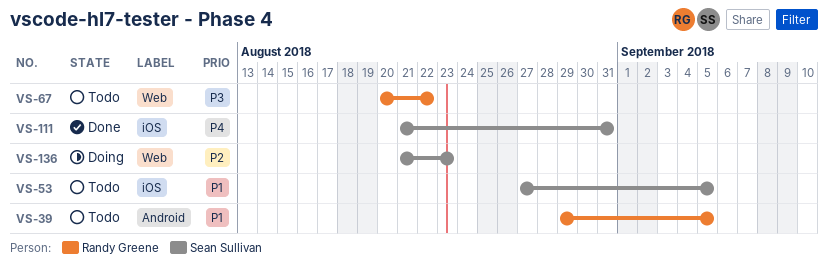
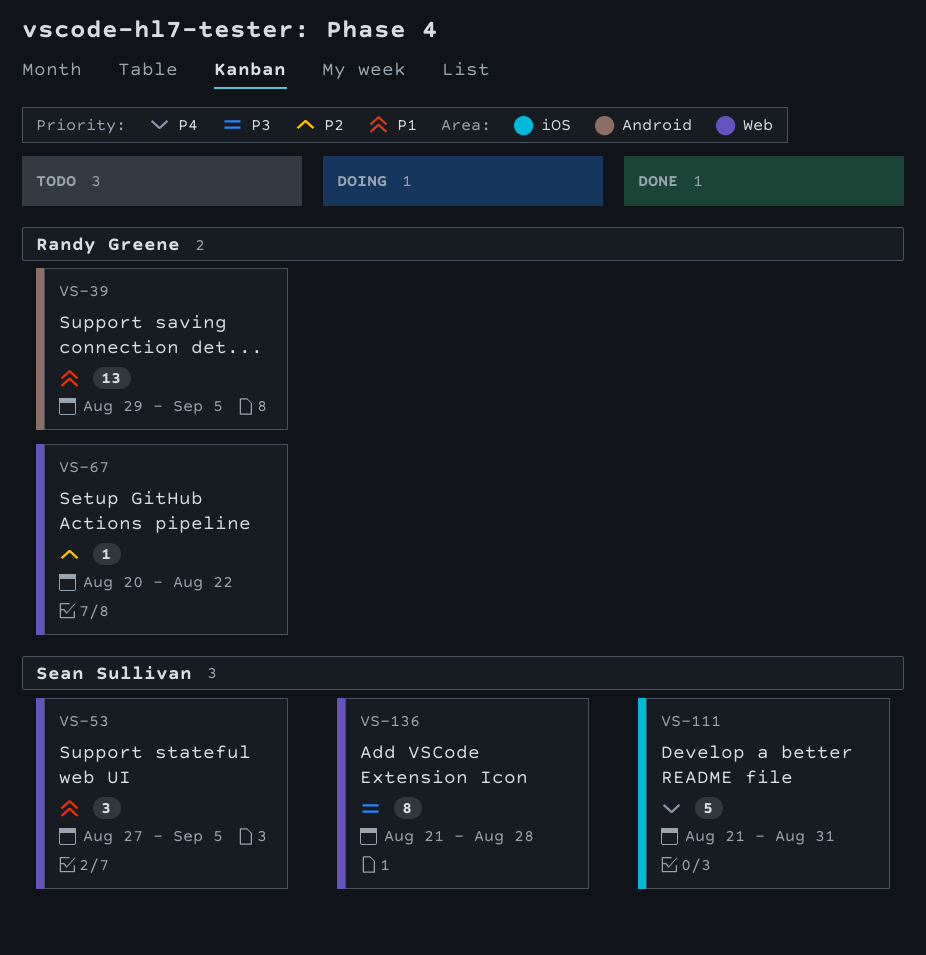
VS-53, label: iOS -> Web
VS-67, priority: P3 -> P2
VS-136, priority: P2 -> P3
VS-136, due: Aug 23 -> Aug 28

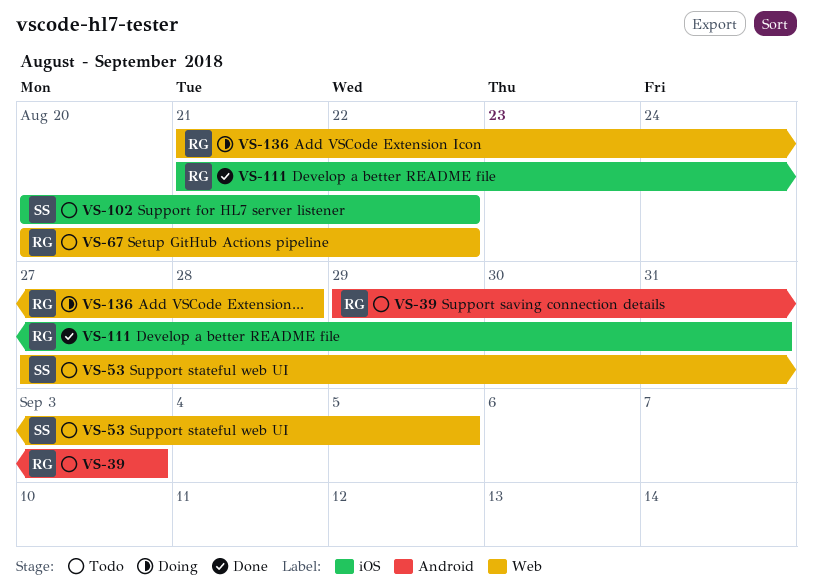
VS-39, due: Sep 5 -> Sep 3
VS-102: none -> present
VS-111, owner: Sean Sullivan -> Randy Greene
VS-136, owner: Sean Sullivan -> Randy Greene

